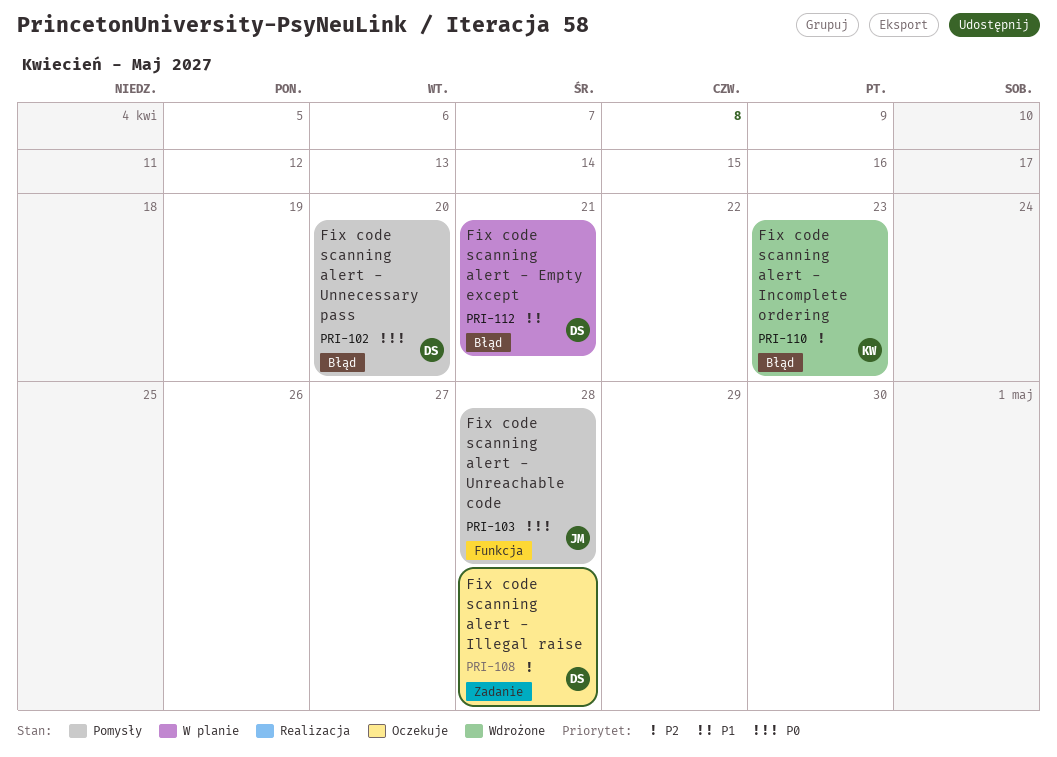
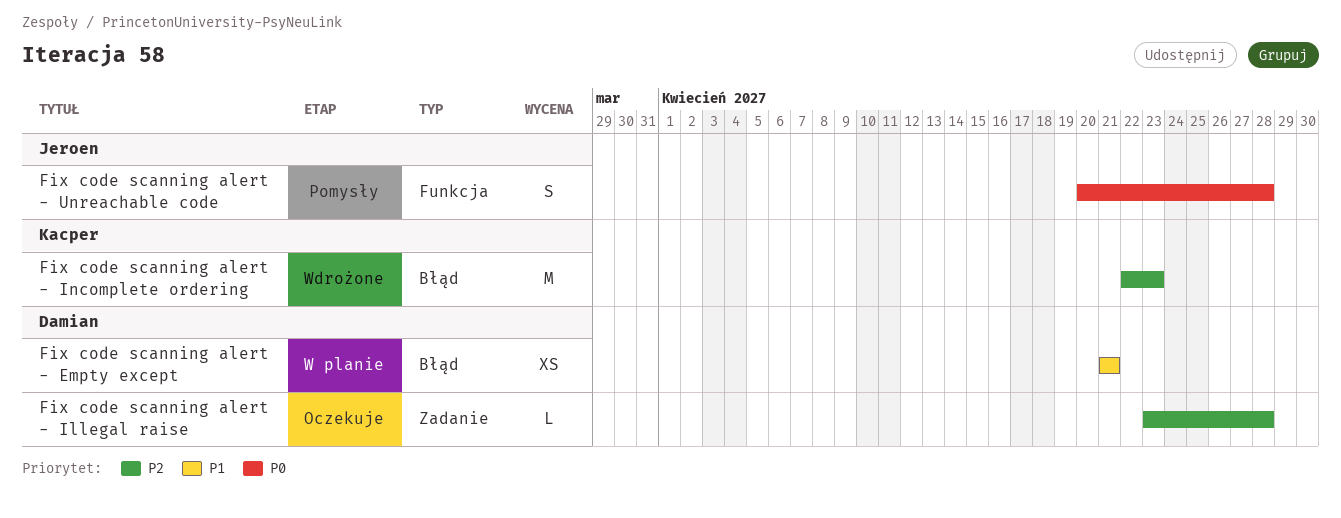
Fix code scanning alert - Unnecessary pass: present -> none

